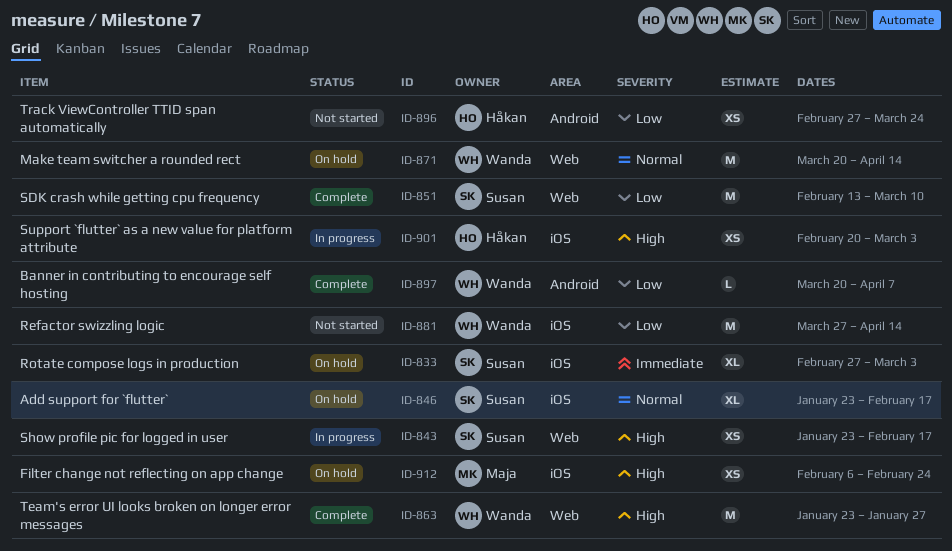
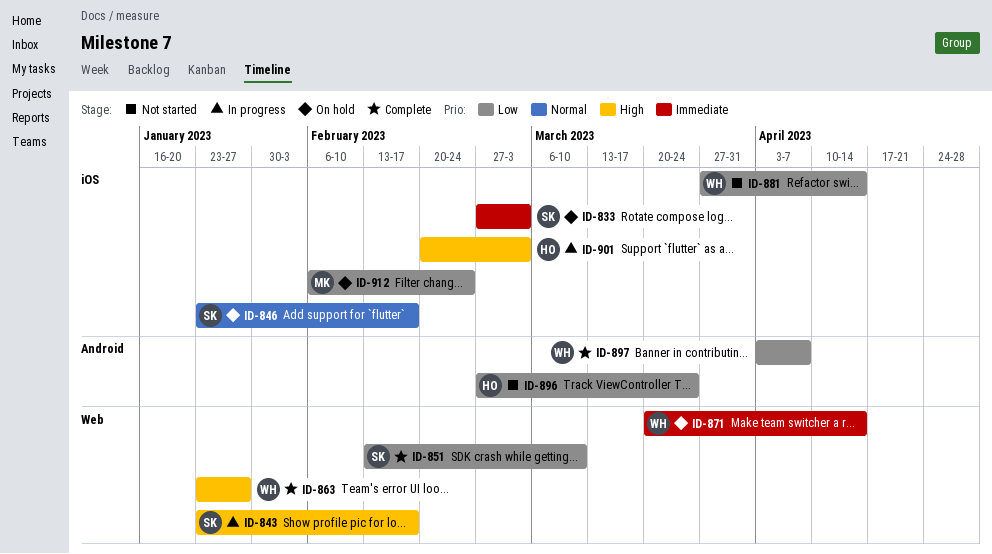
ID-871, priority: Normal -> Immediate
ID-897, start: Mar 20 -> Apr 3
ID-912, priority: High -> Low

